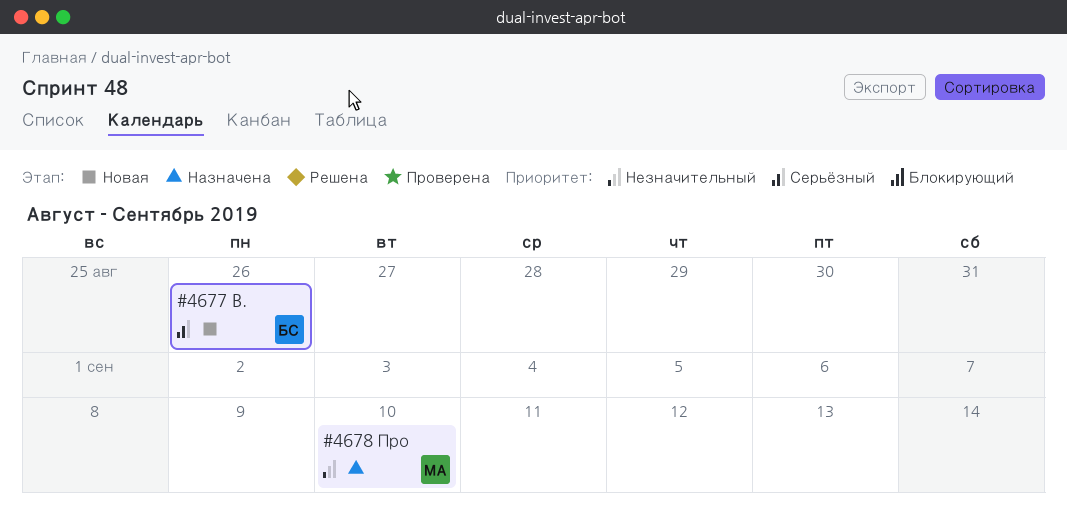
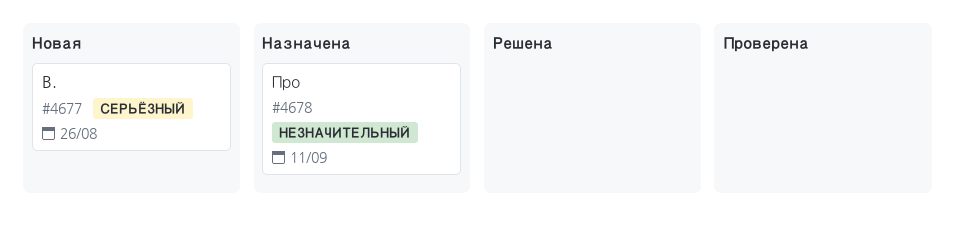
#4678, due: Sep 10 -> Sep 11

